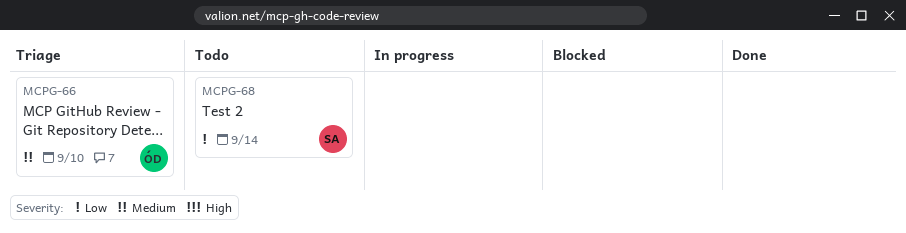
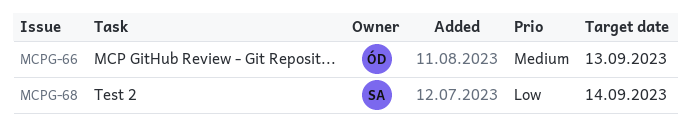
MCPG-66, due: Sep 10 -> Sep 13

